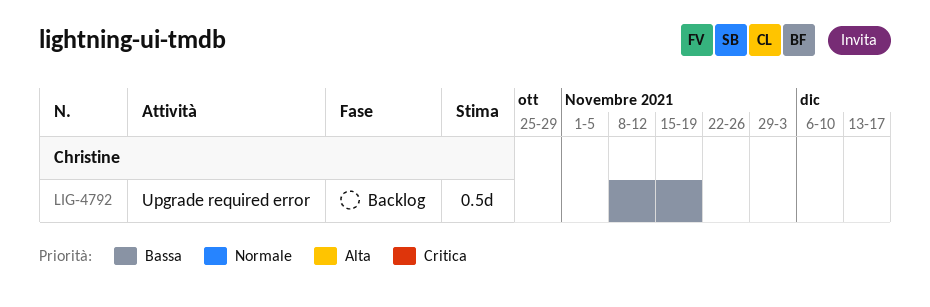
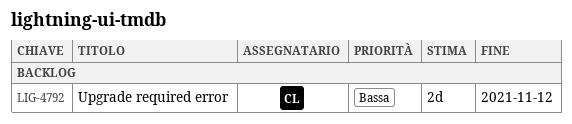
LIG-4792, estimate: 0.5d -> 2d
LIG-4792, due: Nov 19 -> Nov 12

